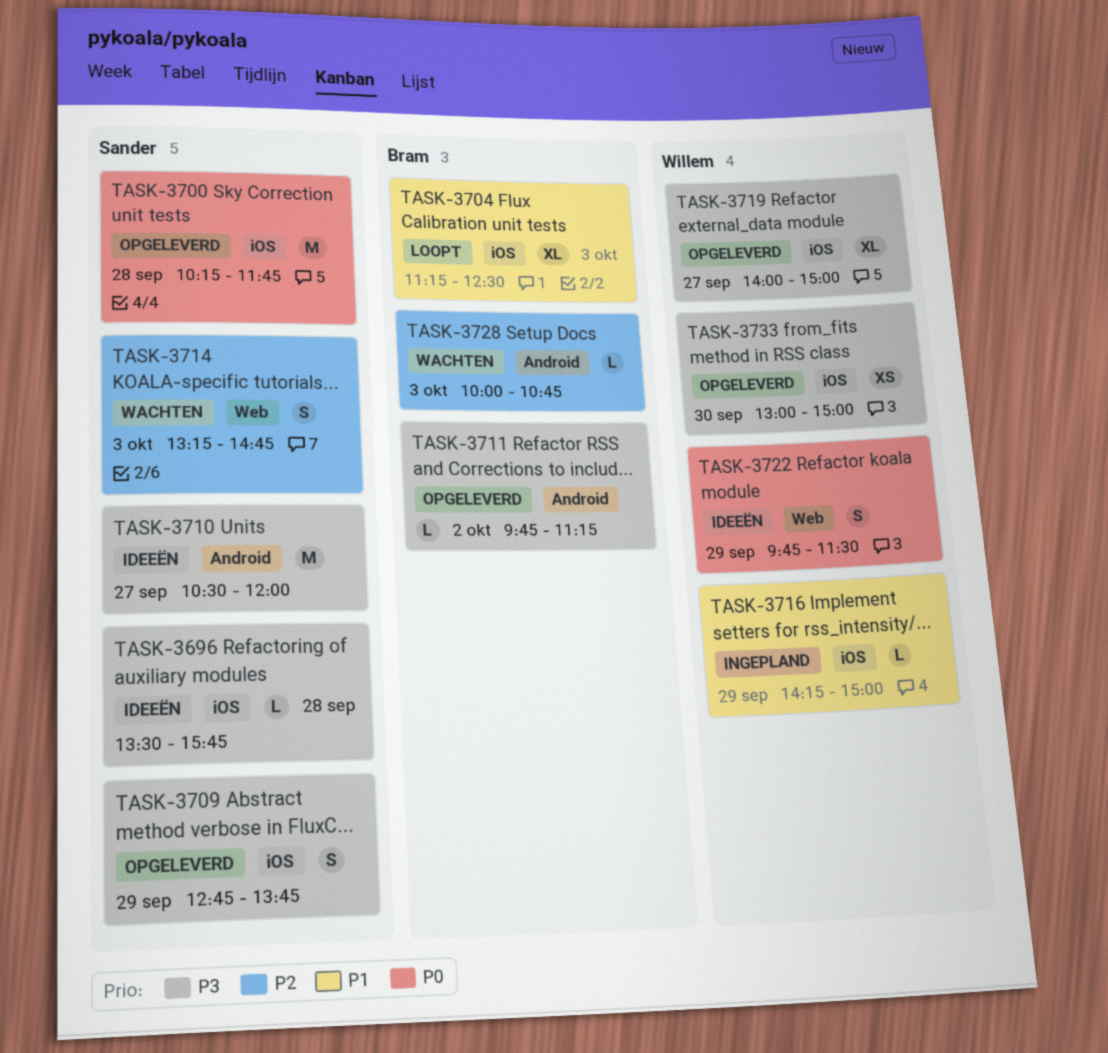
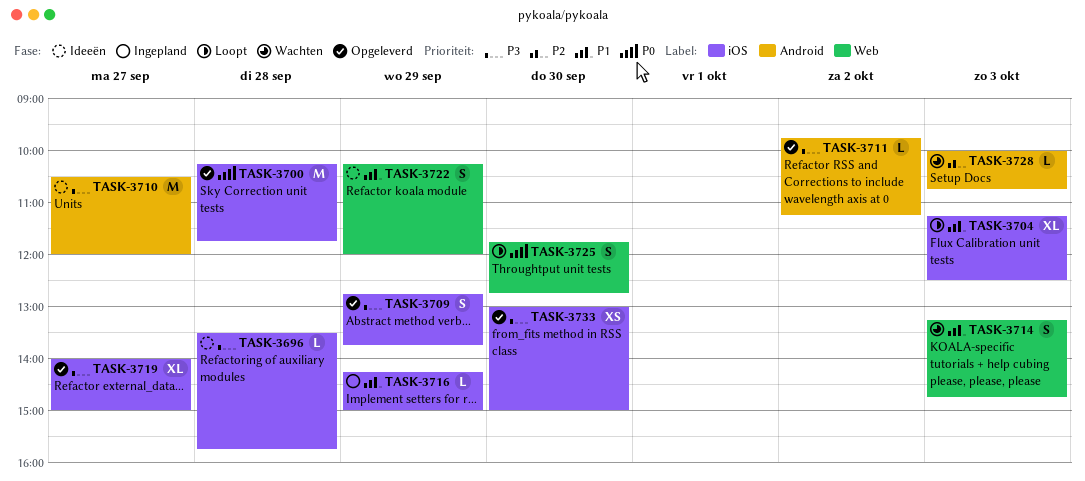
TASK-3714, priority: P2 -> P1
TASK-3722, priority: P0 -> P1
TASK-3722, begins: 09:45 -> 10:15
TASK-3722, ends: 11:30 -> 12:00
TASK-3725: none -> present

